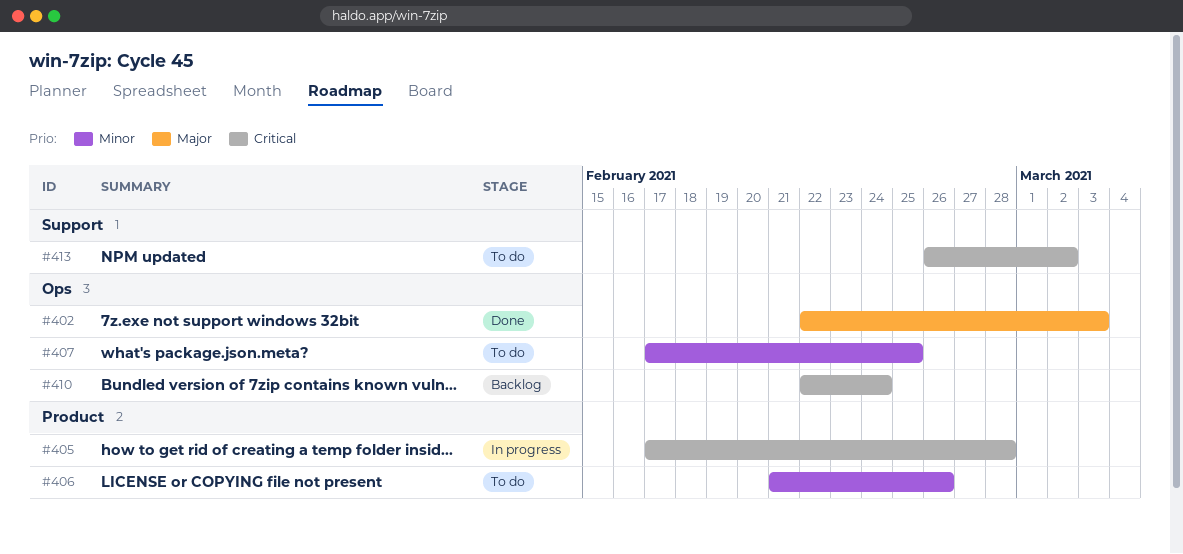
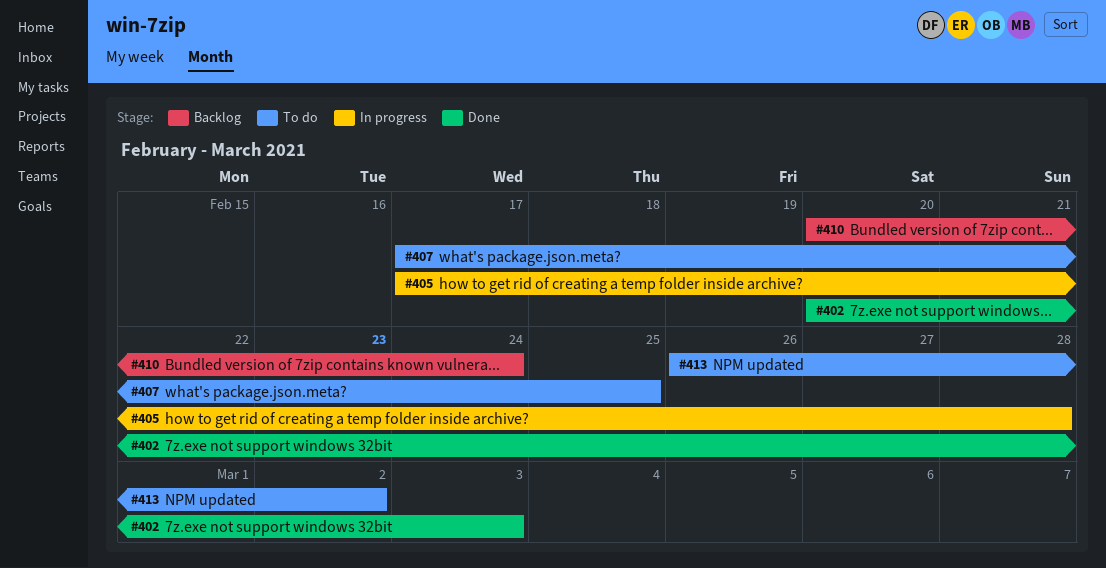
#402, start: Feb 22 -> Feb 20
#406: present -> none
#410, start: Feb 22 -> Feb 20

